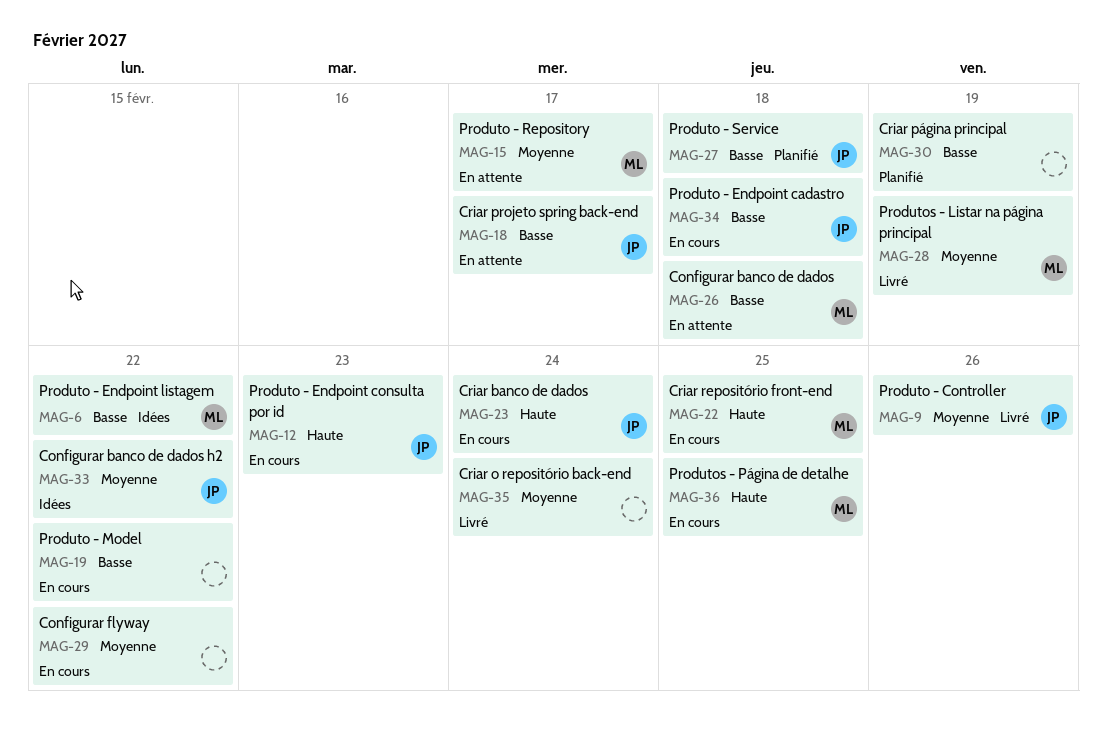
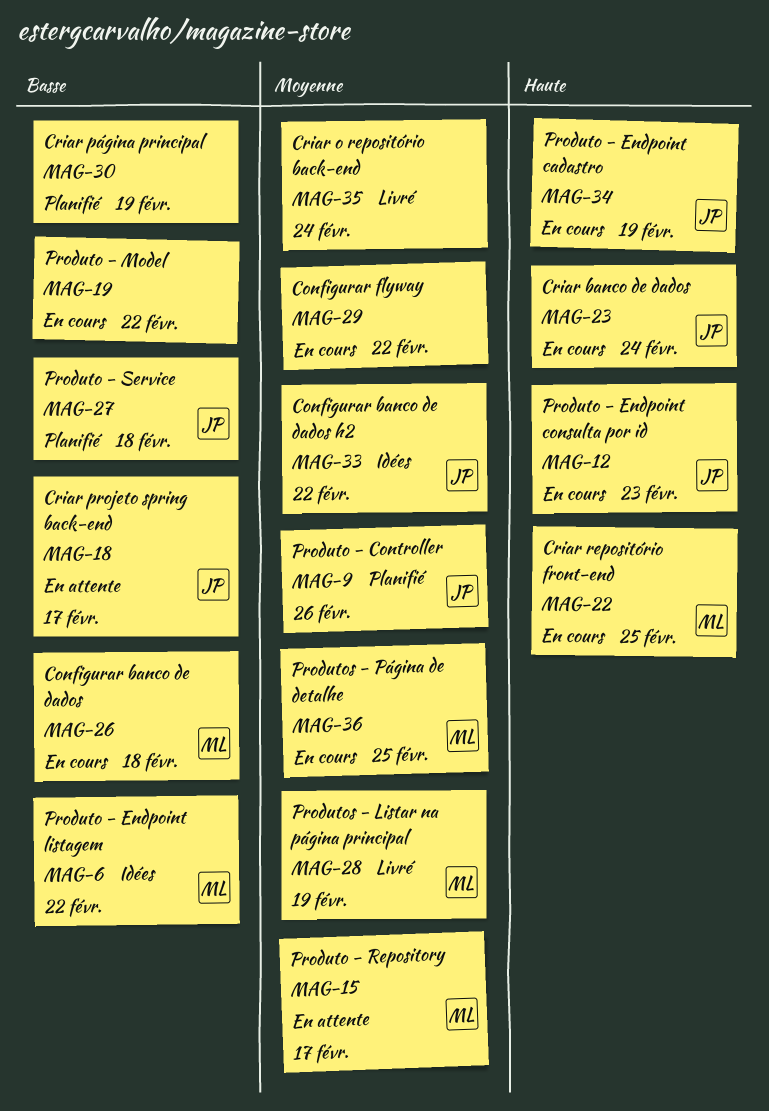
MAG-9, status: Livré -> Planifié
MAG-26, status: En attente -> En cours
MAG-34, priority: Basse -> Haute
MAG-34, due: Feb 18 -> Feb 19
MAG-36, priority: Haute -> Moyenne

